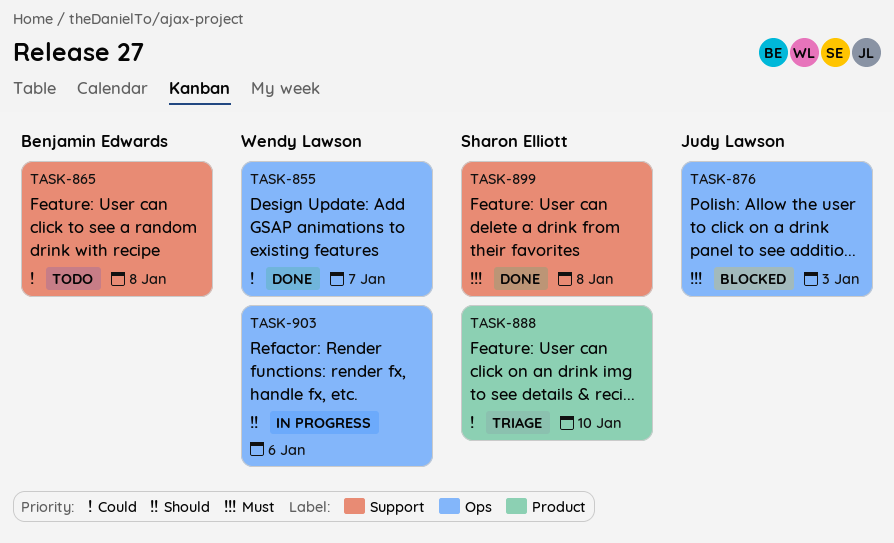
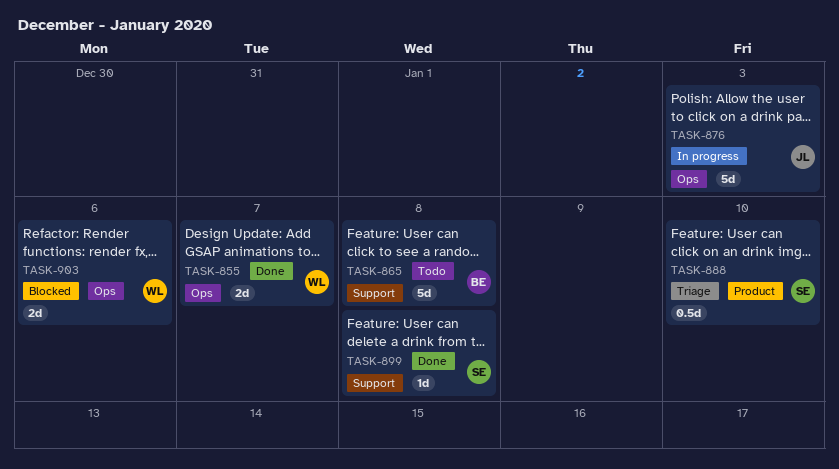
TASK-876, status: Blocked -> In progress
TASK-903, status: In progress -> Blocked

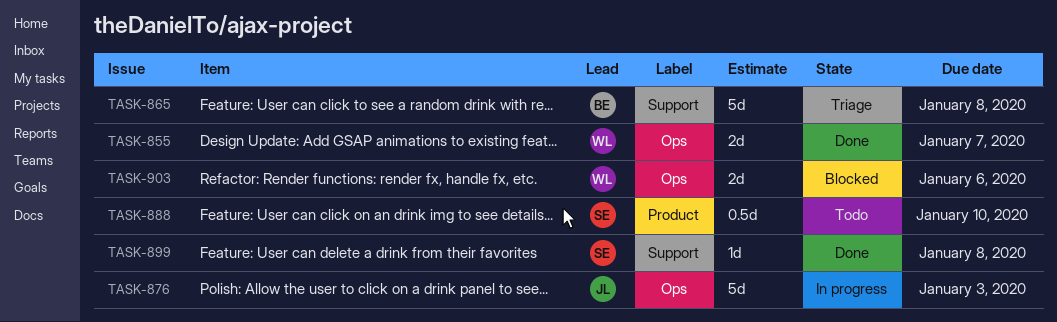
TASK-865, status: Todo -> Triage
TASK-888, status: Triage -> Todo

